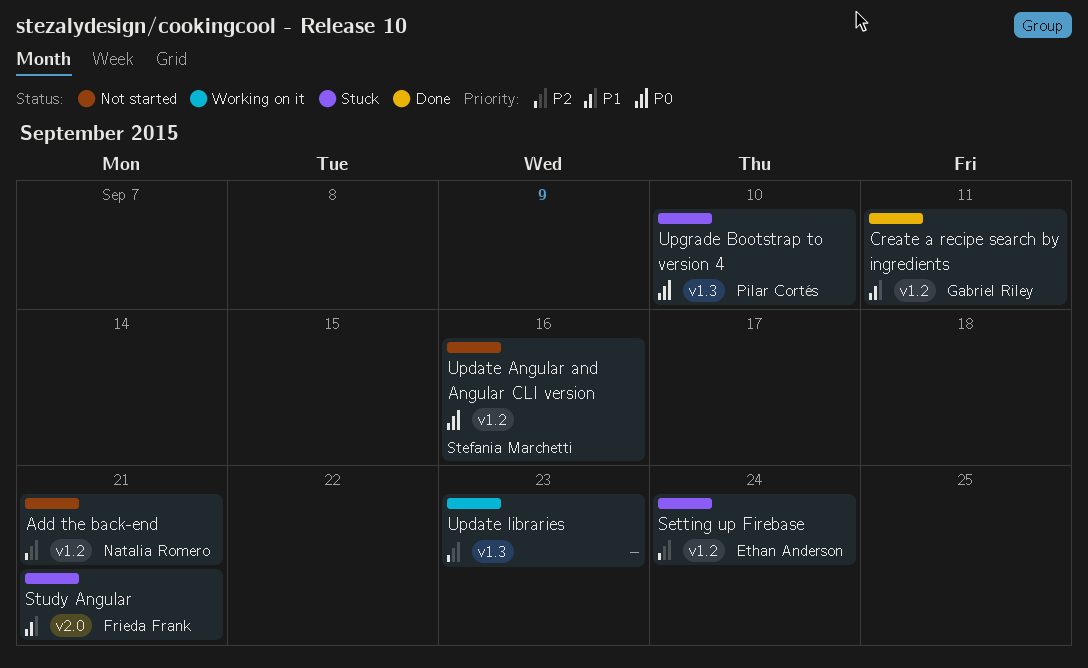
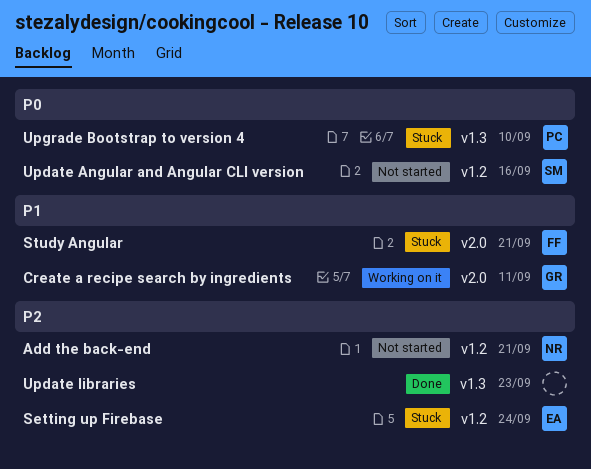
Create a recipe search by ingredients, status: Done -> Working on it
Create a recipe search by ingredients, label: v1.2 -> v2.0
Update libraries, status: Working on it -> Done

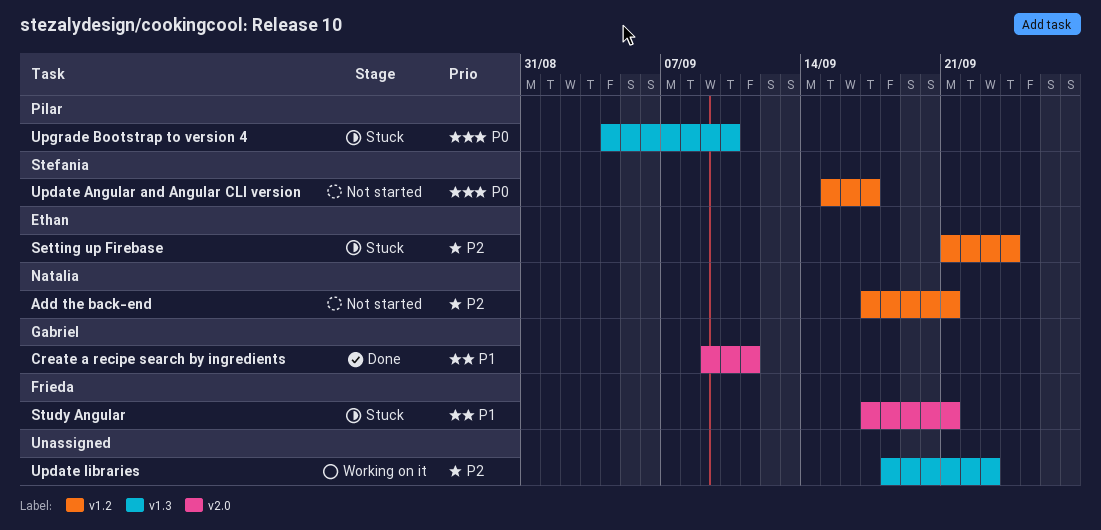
Create a recipe search by ingredients, status: Working on it -> Done
Update Angular and Angular CLI version, due: Sep 16 -> Sep 17
Update libraries, status: Done -> Working on it

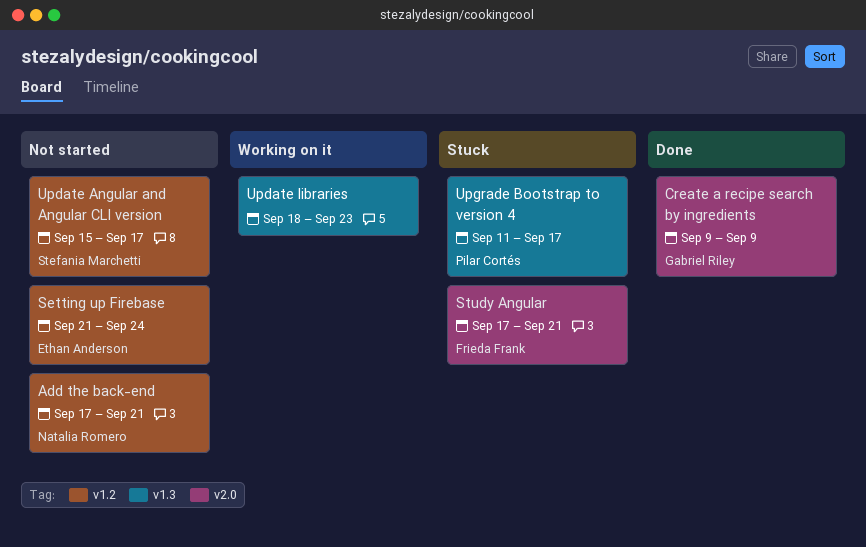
Create a recipe search by ingredients, due: Sep 11 -> Sep 9
Setting up Firebase, status: Stuck -> Not started
Upgrade Bootstrap to version 4, start: Sep 4 -> Sep 11
Upgrade Bootstrap to version 4, due: Sep 10 -> Sep 17

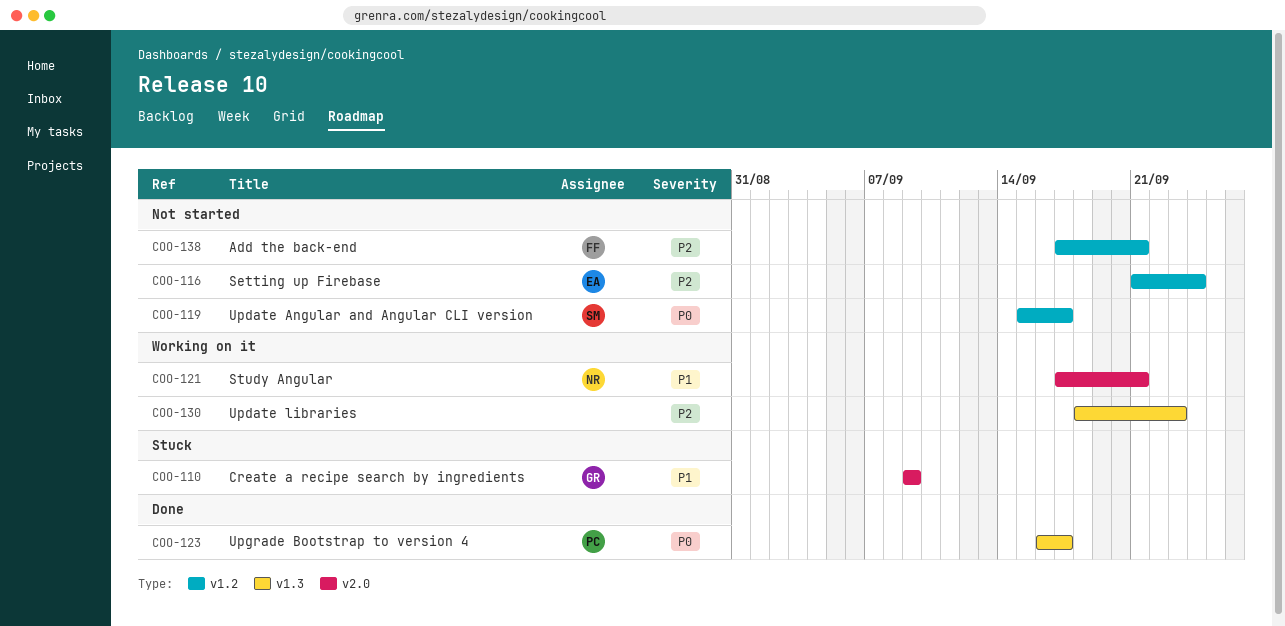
Add the back-end, owner: Natalia Romero -> Frieda Frank
Create a recipe search by ingredients, status: Done -> Stuck
Study Angular, status: Stuck -> Working on it
Study Angular, owner: Frieda Frank -> Natalia Romero
Upgrade Bootstrap to version 4, status: Stuck -> Done
Upgrade Bootstrap to version 4, start: Sep 11 -> Sep 16

